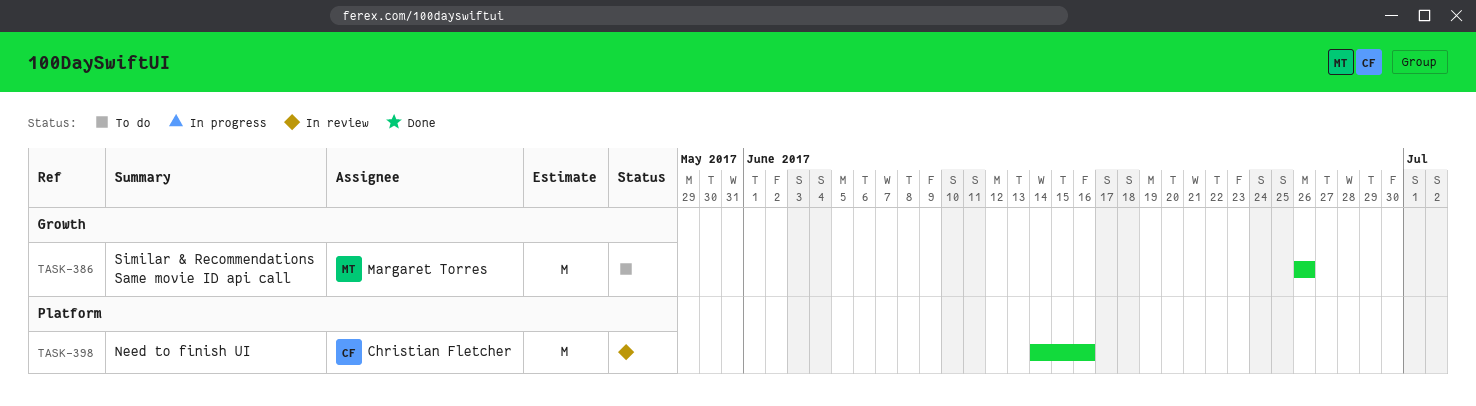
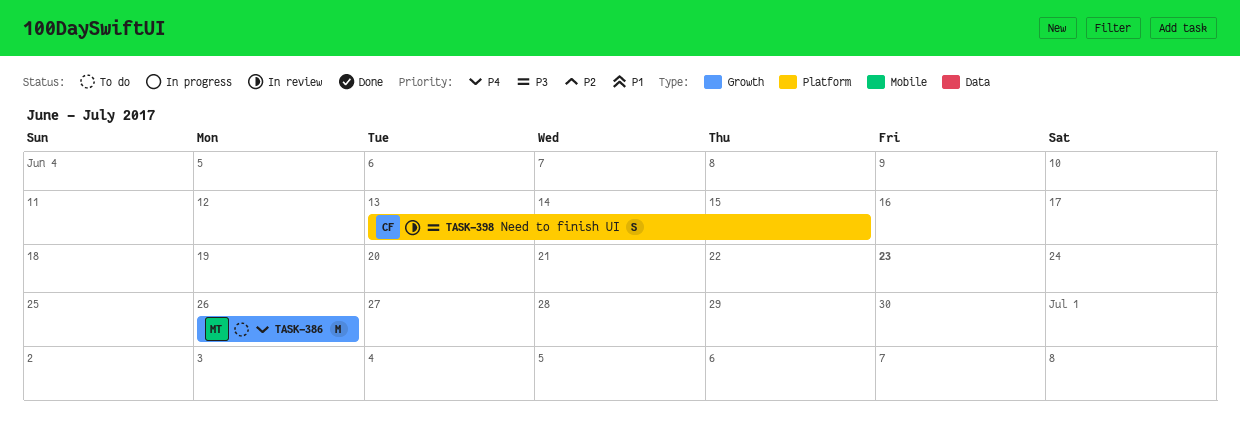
TASK-398, estimate: M -> S
TASK-398, start: Jun 14 -> Jun 13
TASK-398, due: Jun 16 -> Jun 15

